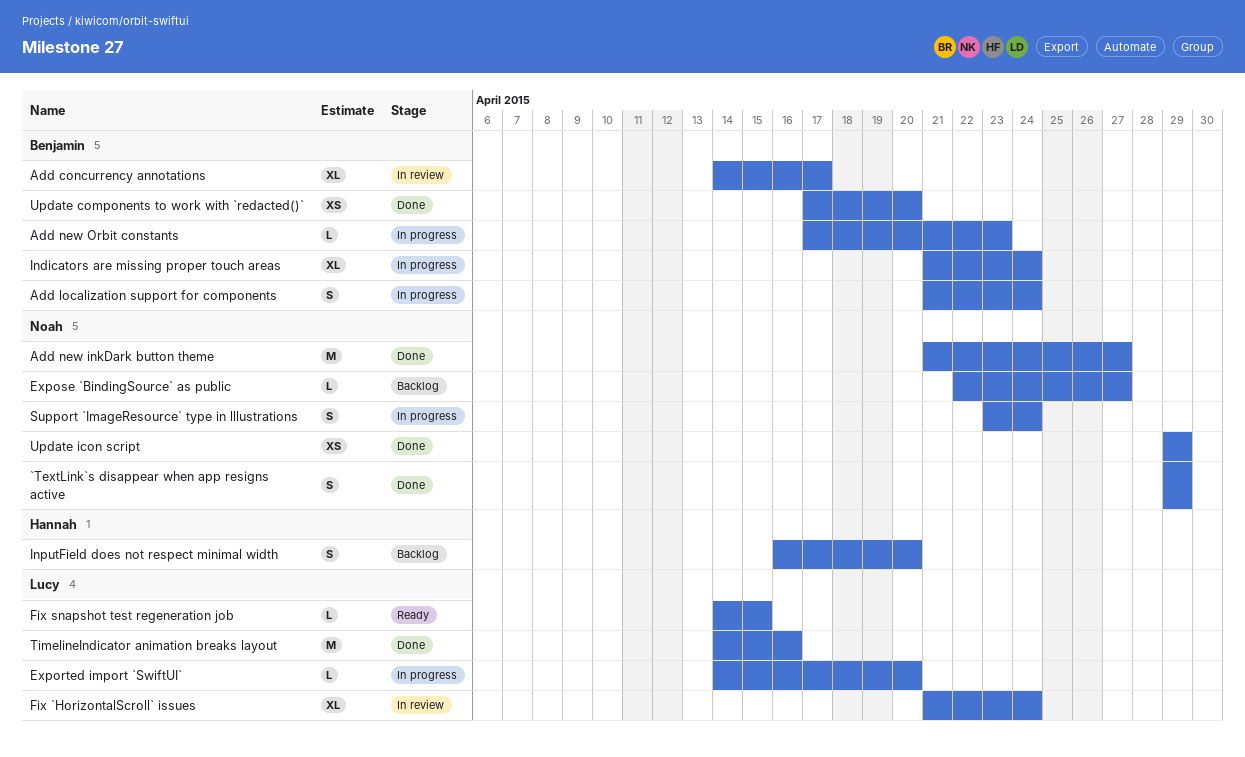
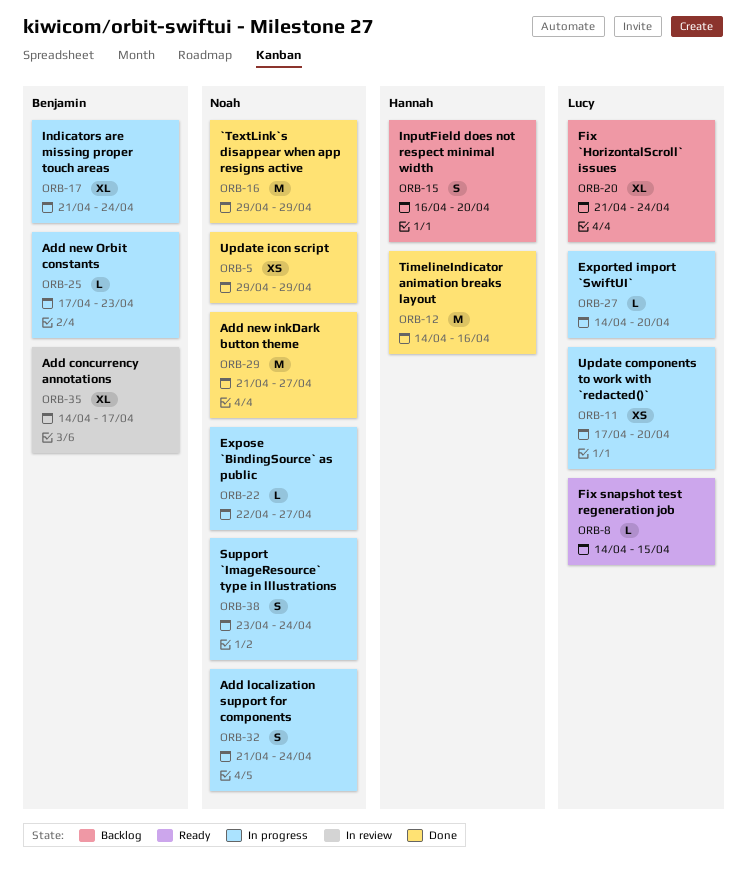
`TextLink`s disappear when app resigns active, estimate: S -> M
Add localization support for components, owner: Benjamin -> Noah
Expose `BindingSource` as public, status: Backlog -> In progress
Fix `HorizontalScroll` issues, status: In review -> Backlog
TimelineIndicator animation breaks layout, owner: Lucy -> Hannah
Update components to work with `redacted()`, status: Done -> In progress
Update components to work with `redacted()`, owner: Benjamin -> Lucy

